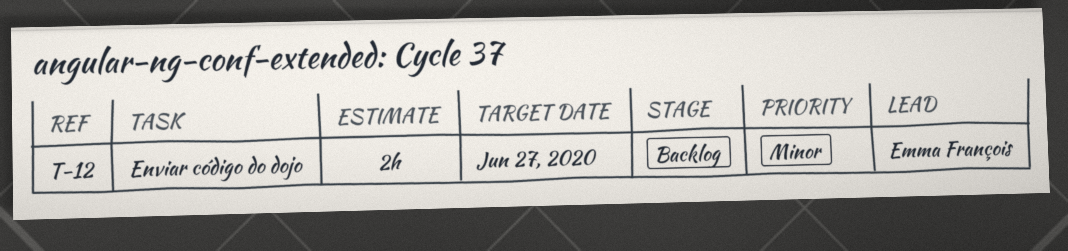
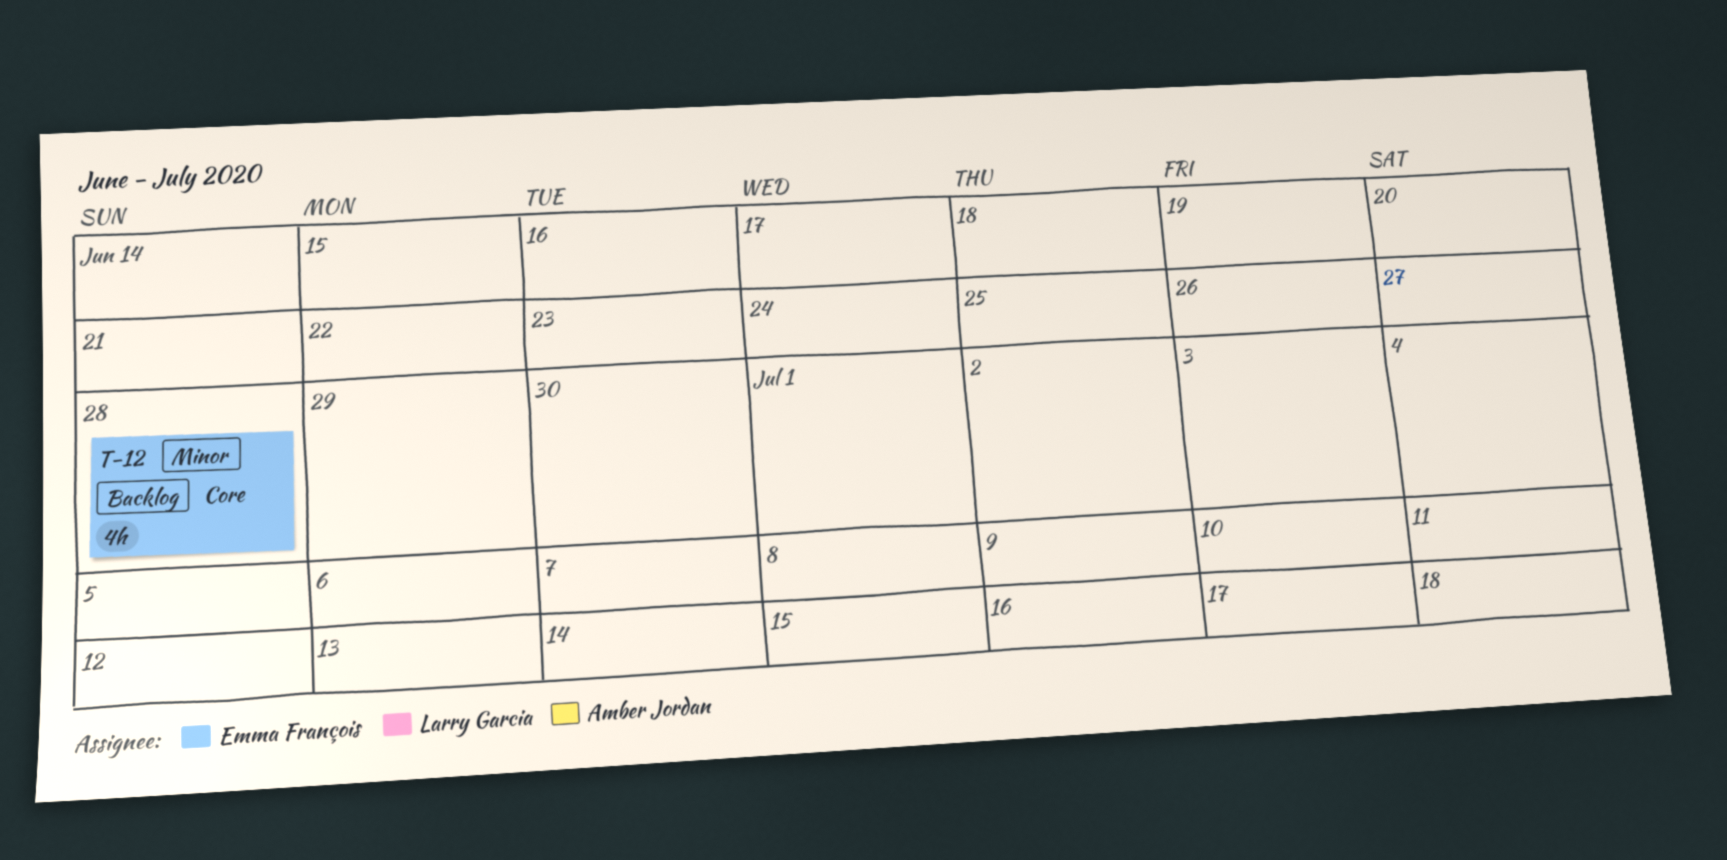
T-12, estimate: 2h -> 4h
T-12, due: Jun 27 -> Jun 28

